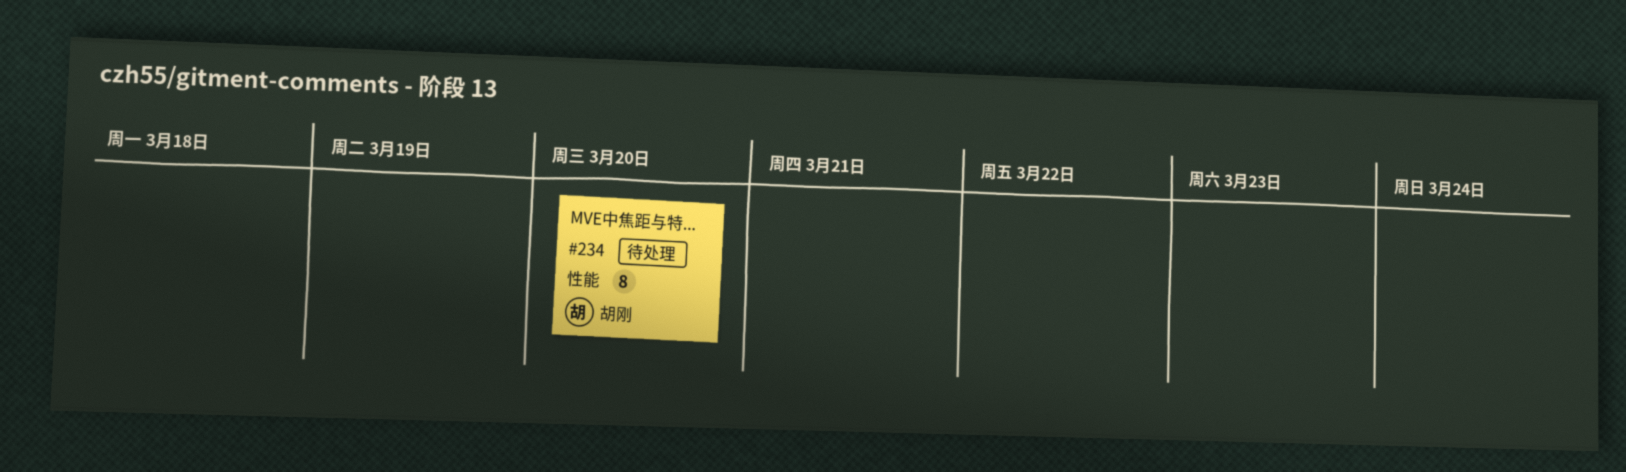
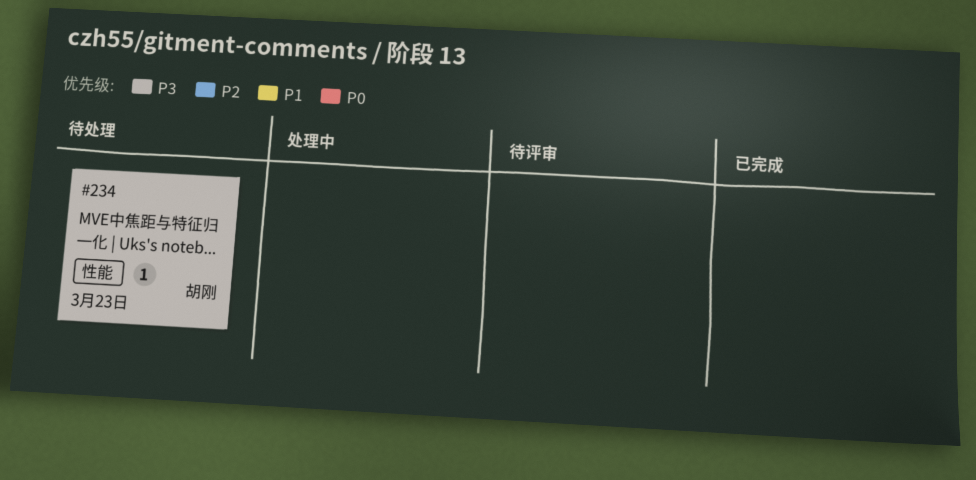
#234, estimate: 8 -> 1
#234, due: Mar 20 -> Mar 23

